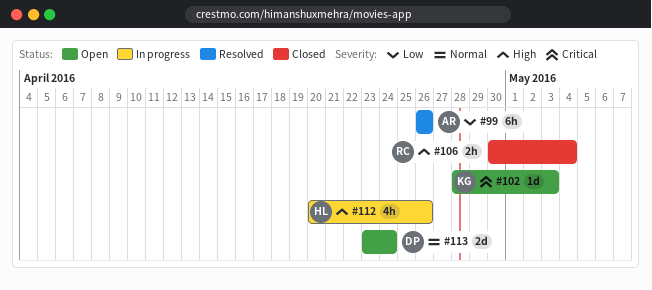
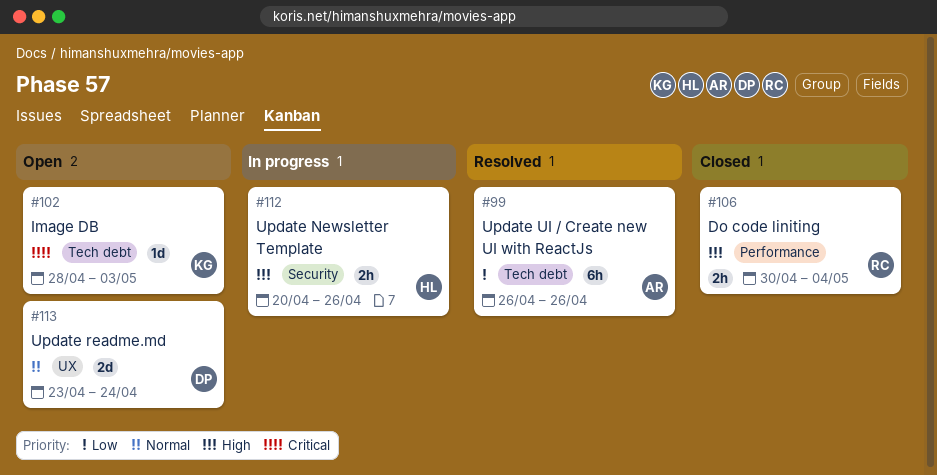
#112, estimate: 4h -> 2h

